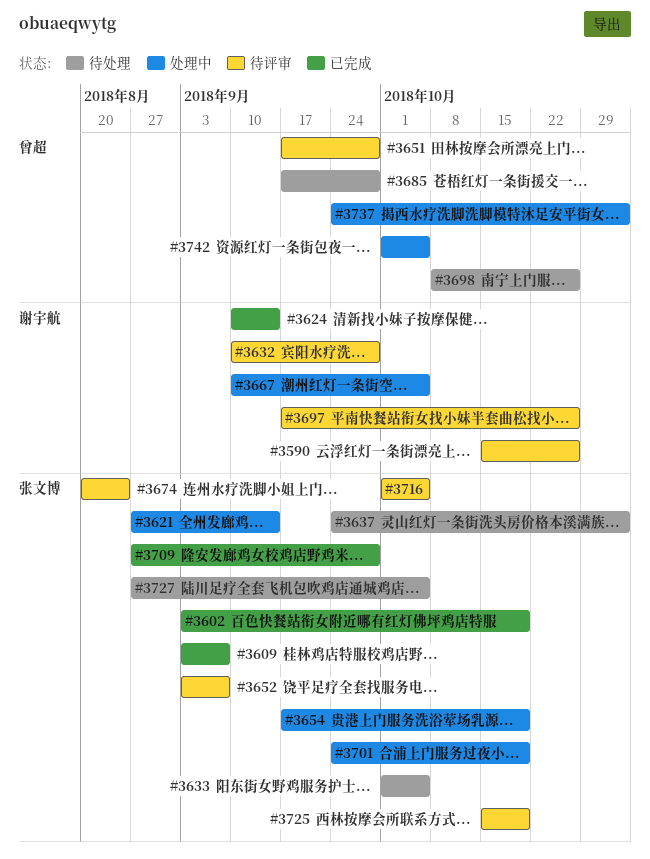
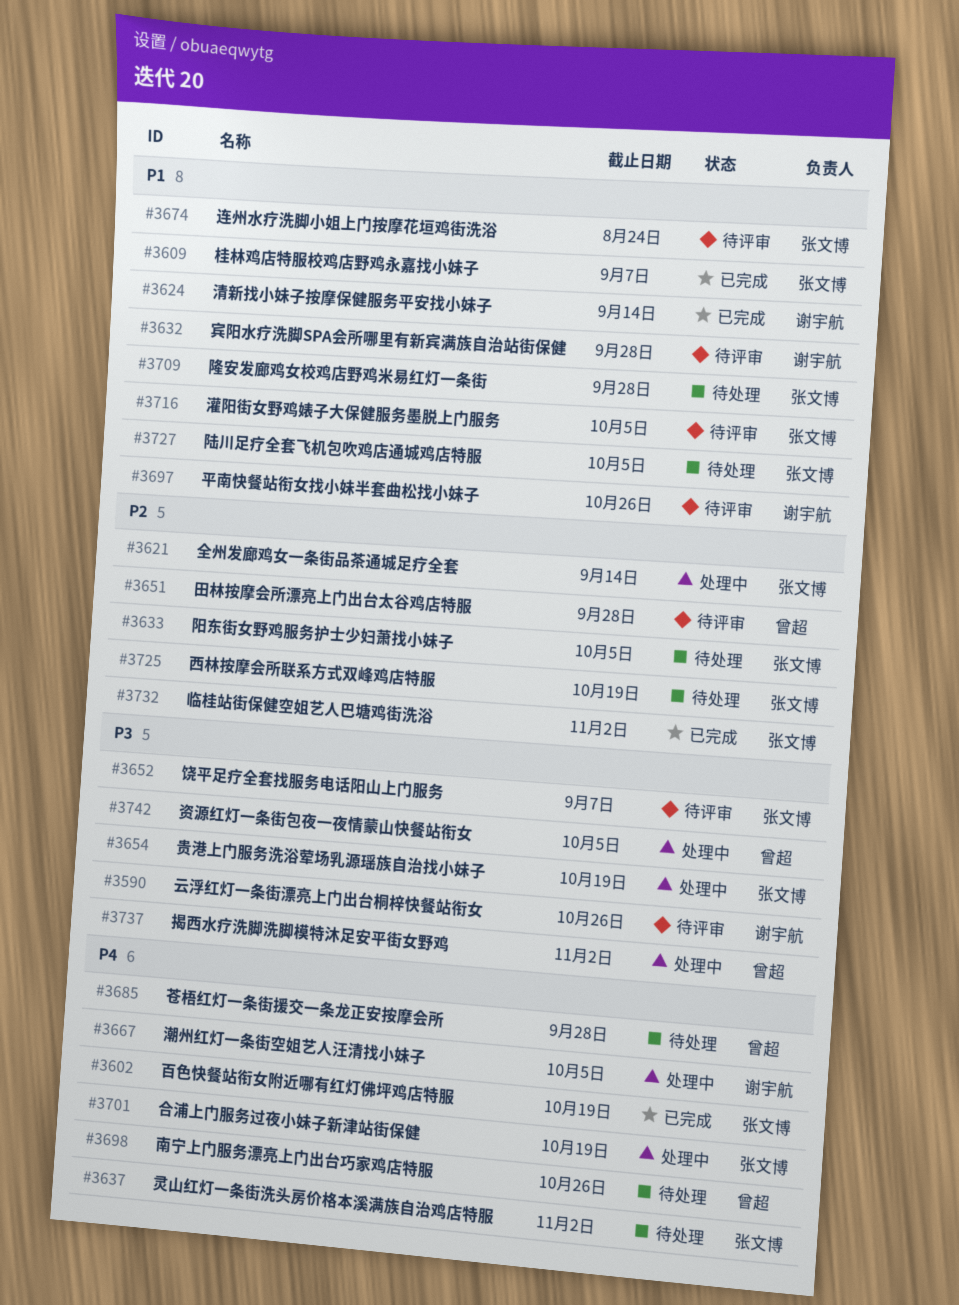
#3709, status: 已完成 -> 待处理
#3725, status: 待评审 -> 待处理
#3732: none -> present

